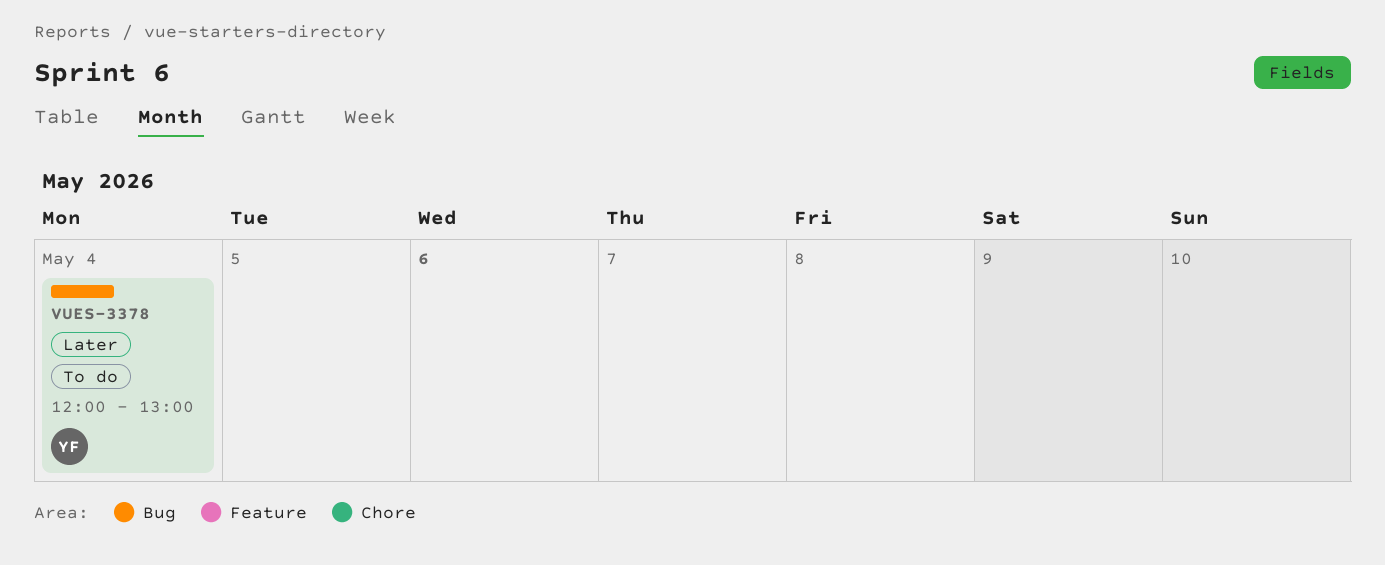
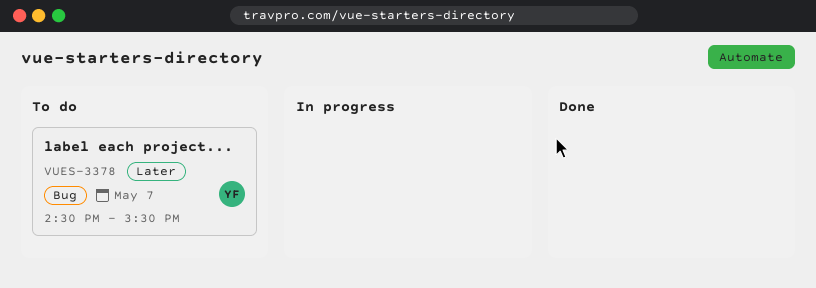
VUES-3378, day: May 4 -> May 7
VUES-3378, begins: 12:00 -> 14:30
VUES-3378, ends: 13:00 -> 15:30

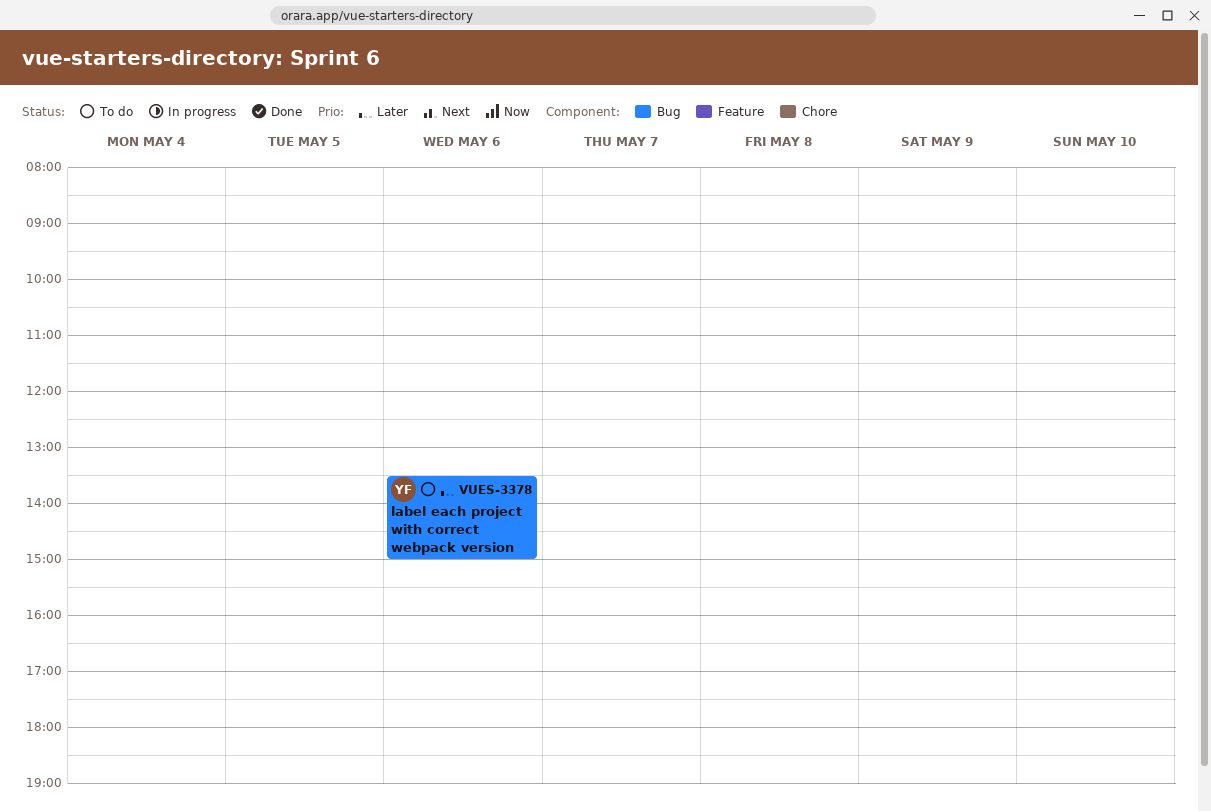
VUES-3378, day: May 7 -> May 6
VUES-3378, begins: 14:30 -> 13:30
VUES-3378, ends: 15:30 -> 15:00

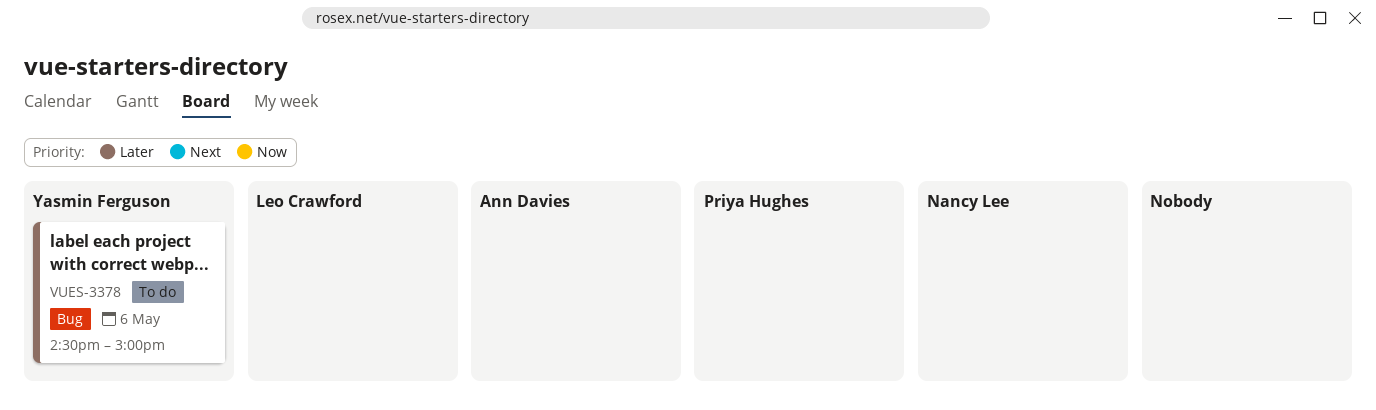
VUES-3378, begins: 13:30 -> 14:30

